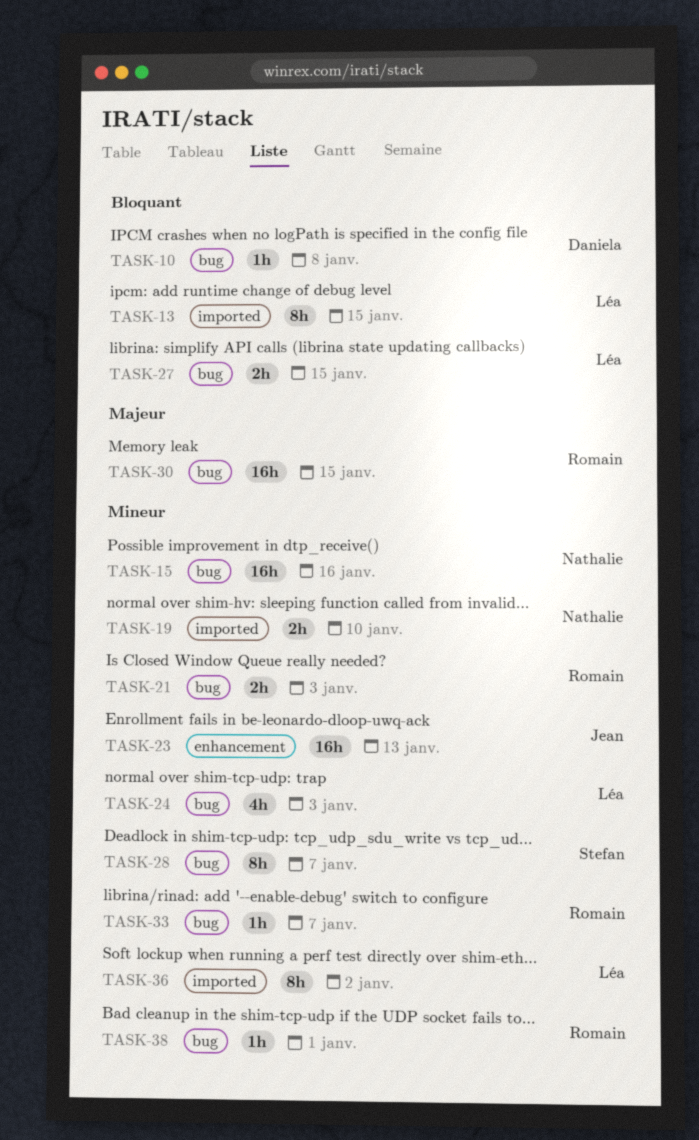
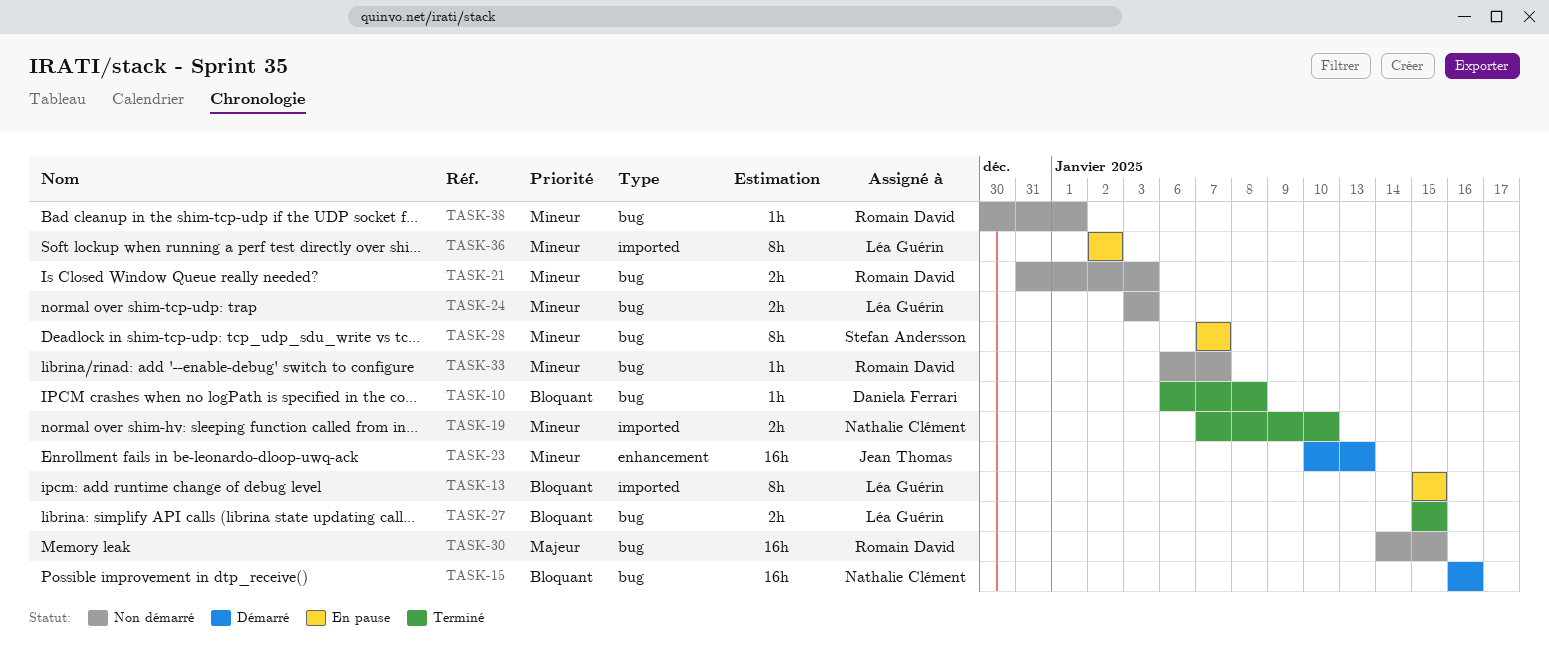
TASK-15, priority: Mineur -> Bloquant
TASK-24, estimate: 4h -> 2h

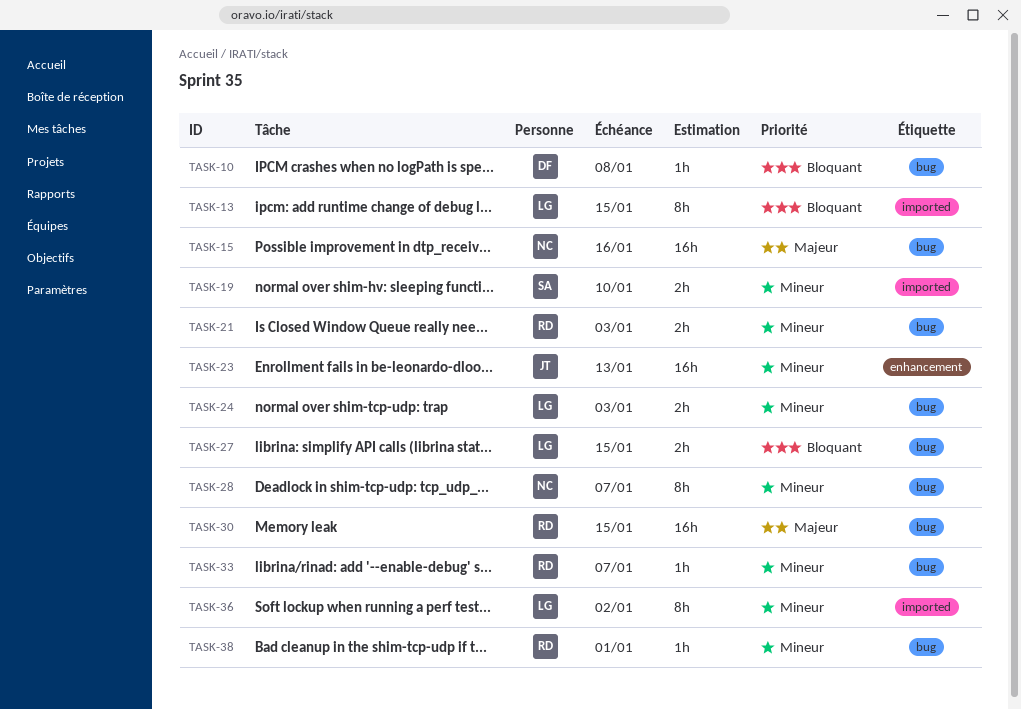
TASK-15, priority: Bloquant -> Majeur
TASK-19, owner: Nathalie Clément -> Stefan Andersson
TASK-28, owner: Stefan Andersson -> Nathalie Clément

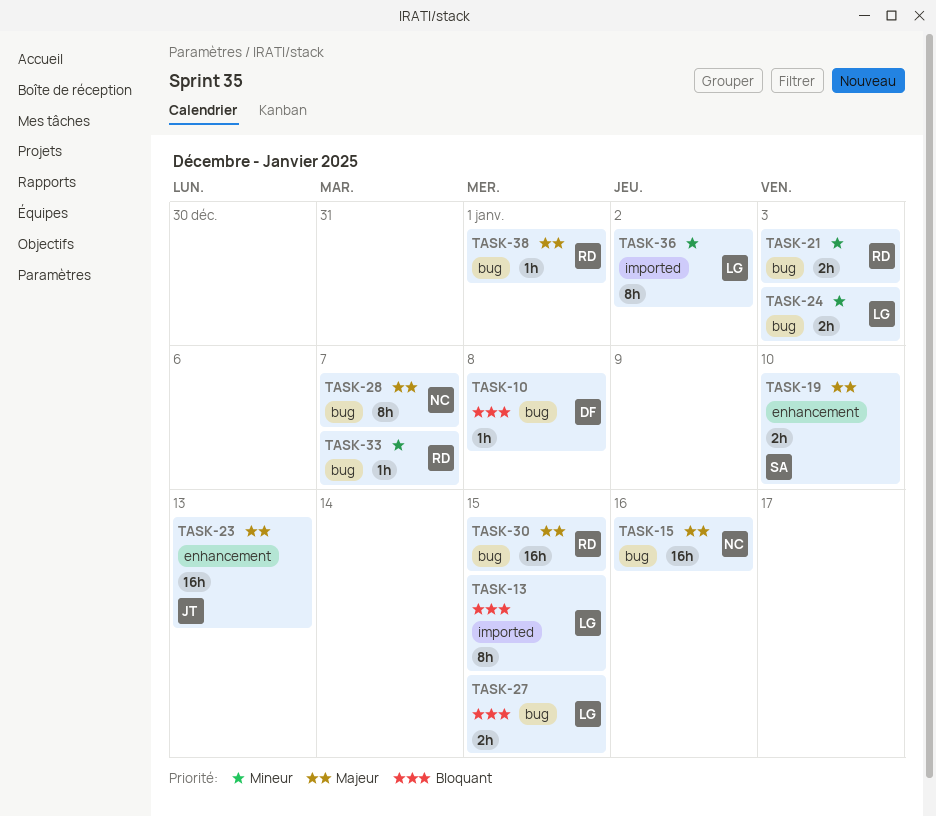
TASK-19, priority: Mineur -> Majeur
TASK-19, label: imported -> enhancement
TASK-23, priority: Mineur -> Majeur
TASK-28, priority: Mineur -> Majeur
TASK-38, priority: Mineur -> Majeur

